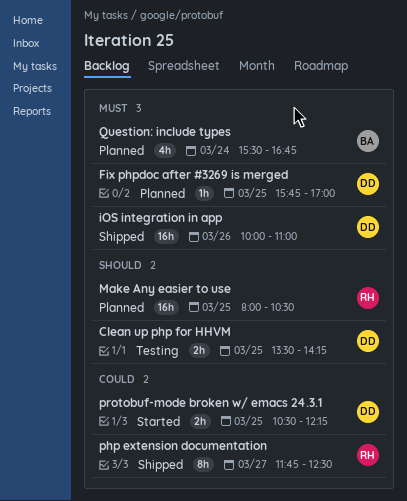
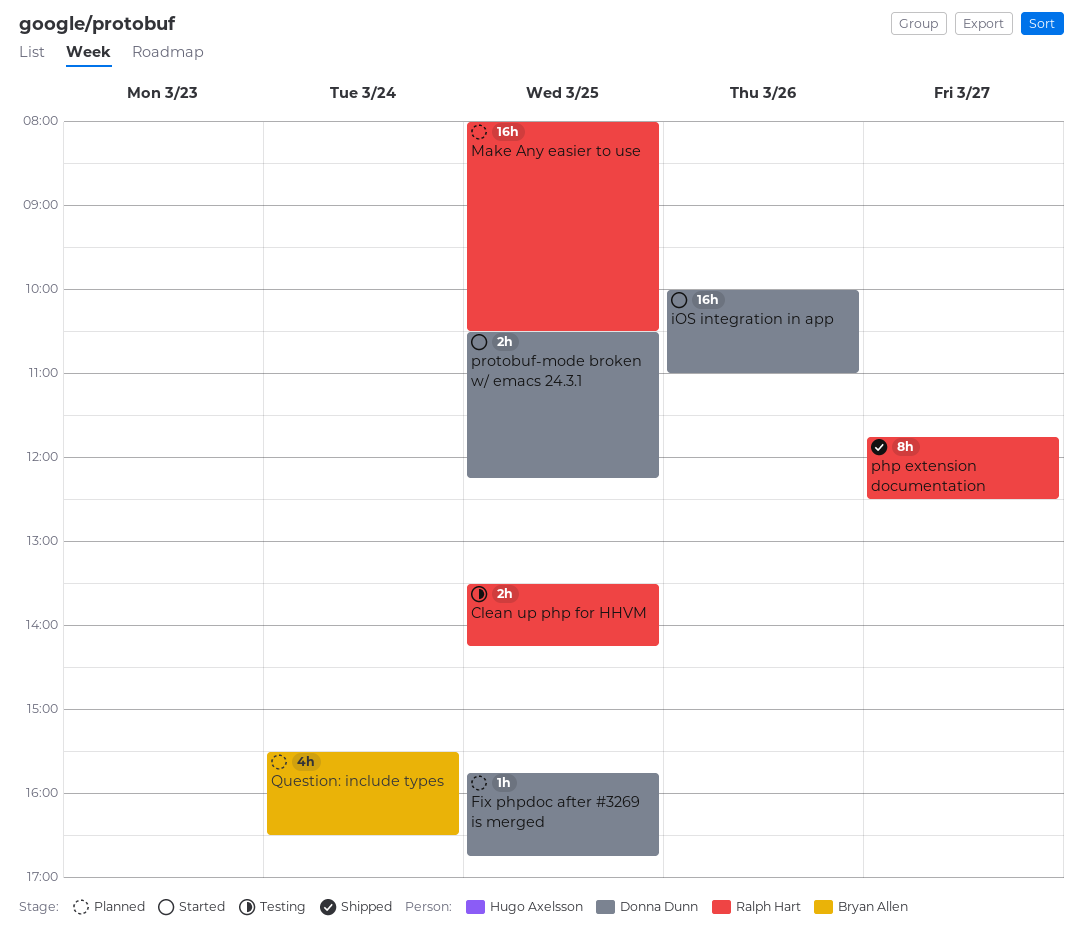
Clean up php for HHVM, owner: Donna Dunn -> Ralph Hart
Fix phpdoc after #3269 is merged, ends: 17:00 -> 16:45
iOS integration in app, status: Shipped -> Started
Question: include types, ends: 16:45 -> 16:30

